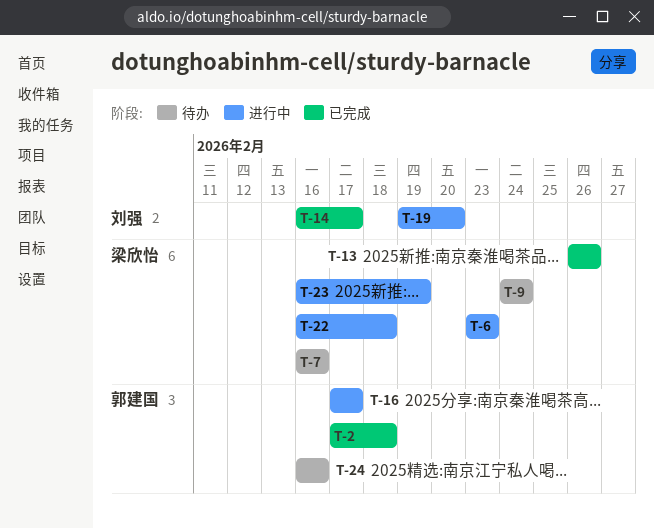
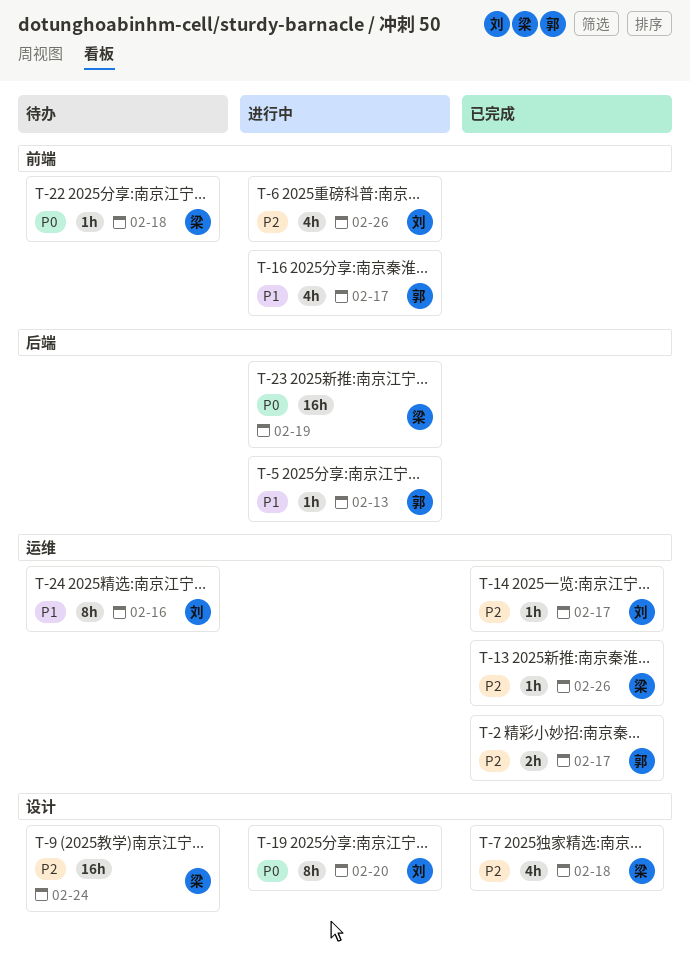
T-2, due: Feb 18 -> Feb 17
T-5: none -> present
T-6, owner: 梁欣怡 -> 刘强
T-6, due: Feb 23 -> Feb 26
T-7, status: 待办 -> 已完成
T-7, due: Feb 16 -> Feb 18
T-22, status: 进行中 -> 待办
T-24, owner: 郭建国 -> 刘强

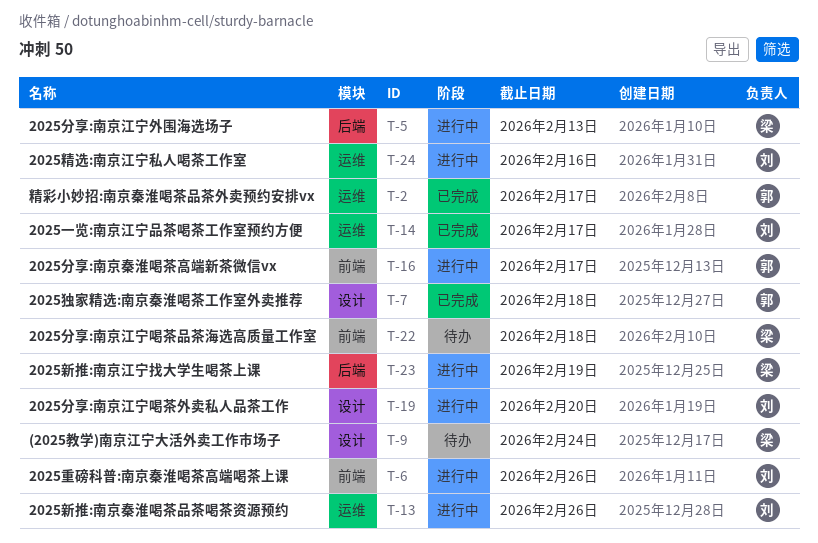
T-5, owner: 郭 -> 梁
T-7, owner: 梁 -> 郭
T-13, status: 已完成 -> 进行中
T-13, owner: 梁 -> 刘
T-24, status: 待办 -> 进行中

